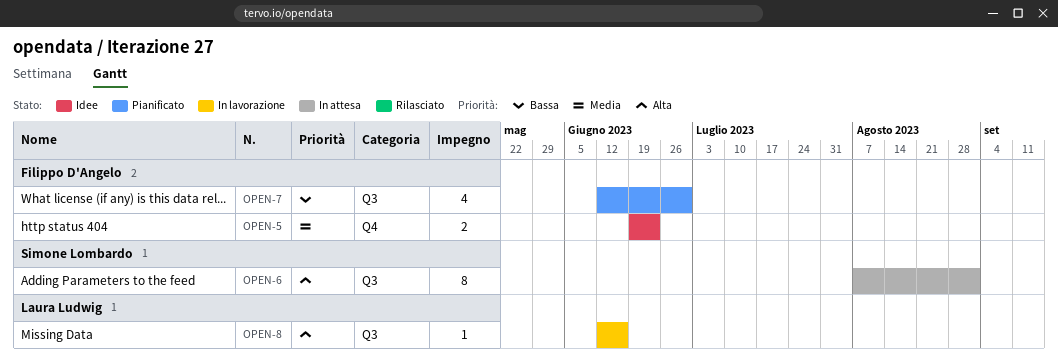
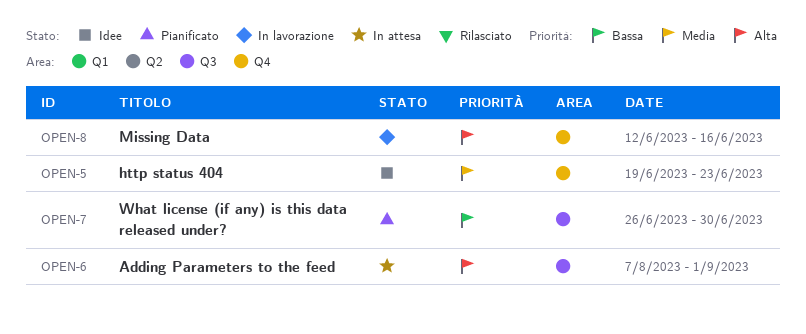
OPEN-7, start: Jun 12 -> Jun 26
OPEN-8, label: Q3 -> Q4

